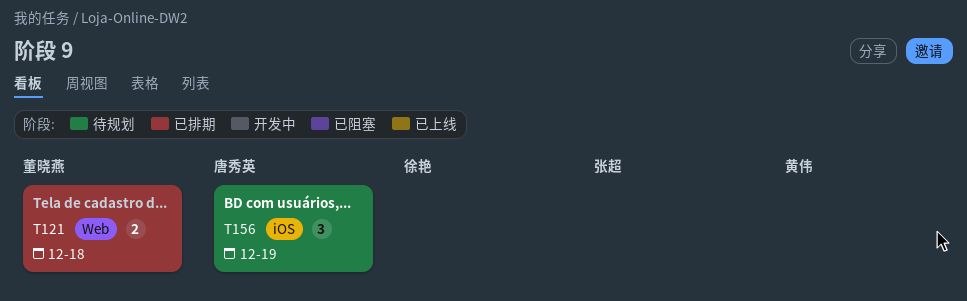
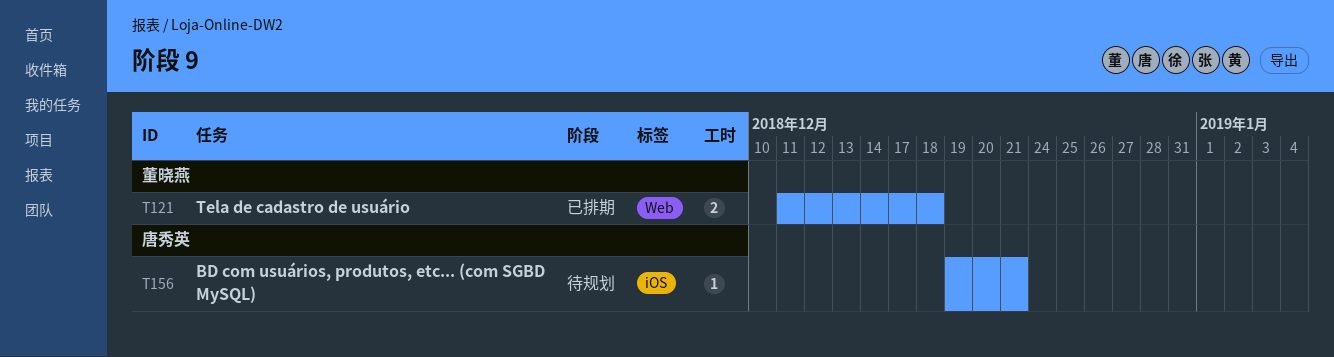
T156, estimate: 3 -> 1
T156, due: Dec 19 -> Dec 21

